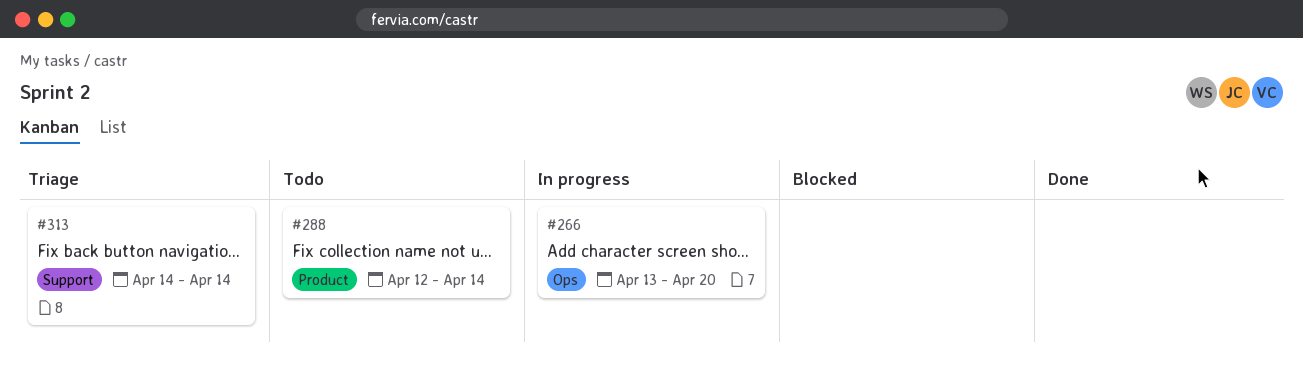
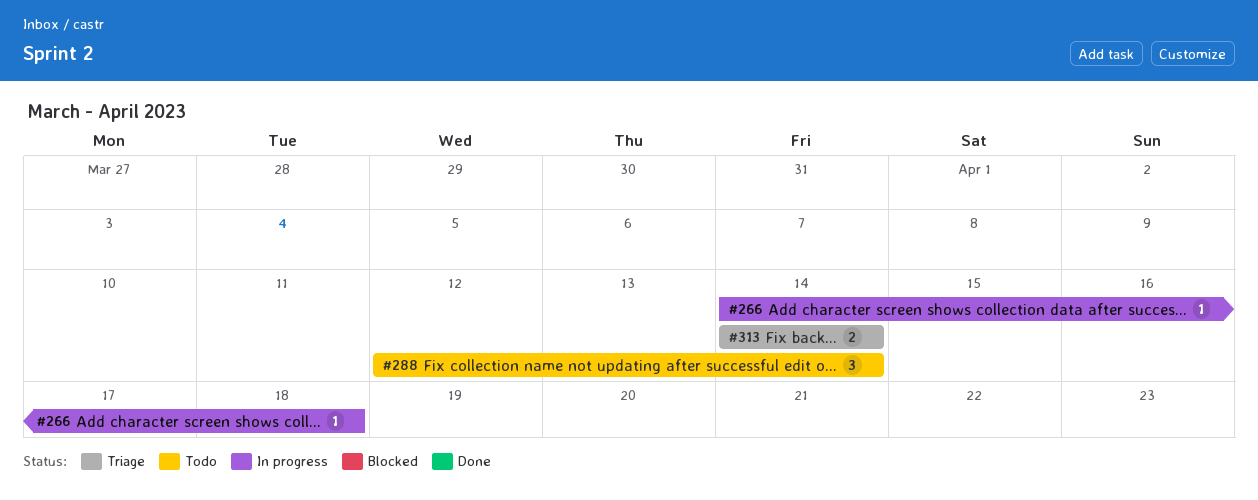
#266, start: Apr 13 -> Apr 14
#266, due: Apr 20 -> Apr 18

